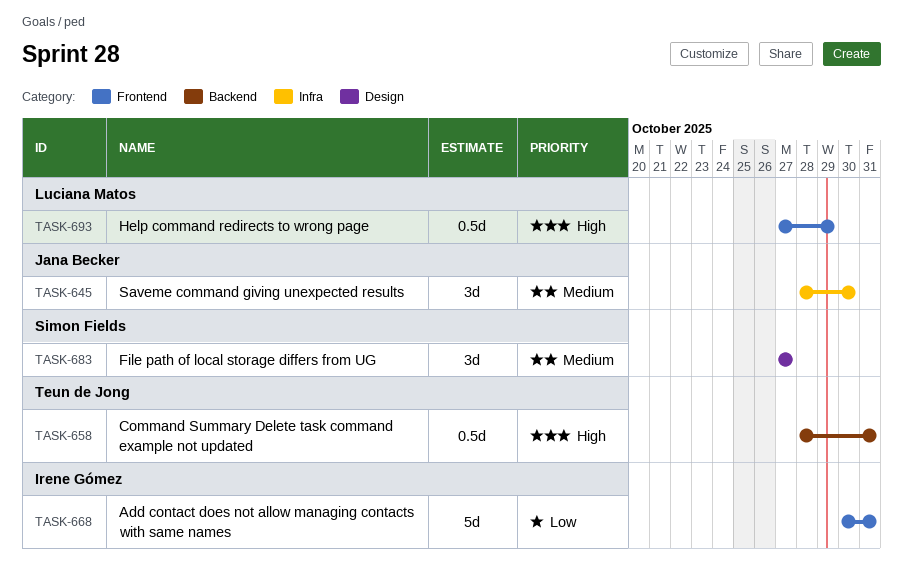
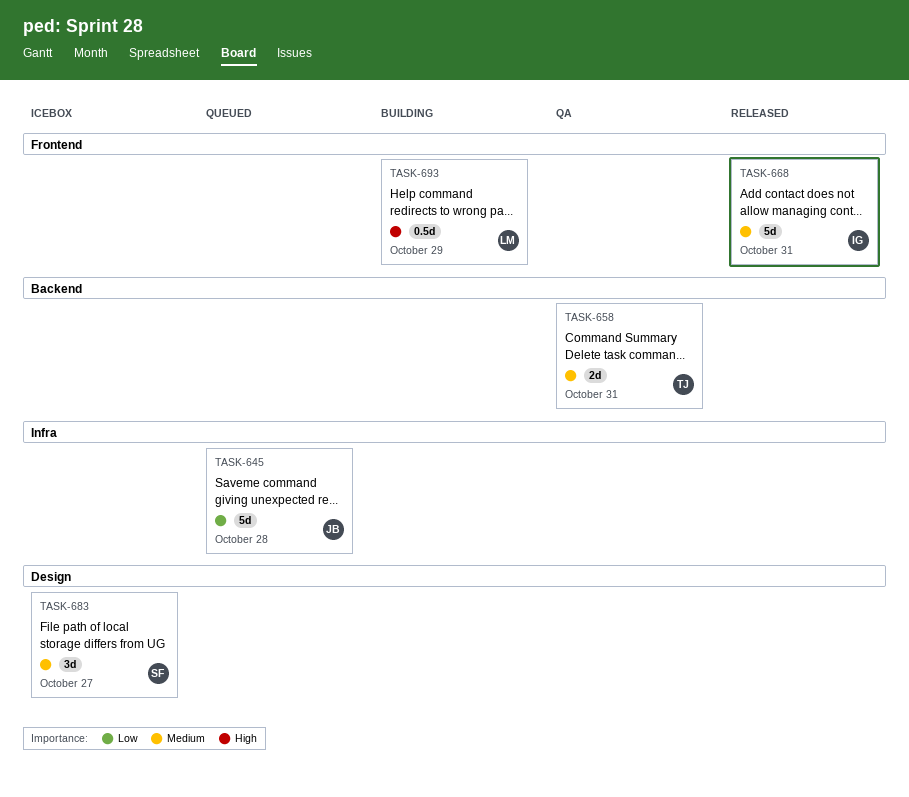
TASK-645, priority: Medium -> Low
TASK-645, estimate: 3d -> 5d
TASK-645, due: Oct 30 -> Oct 28
TASK-658, priority: High -> Medium
TASK-658, estimate: 0.5d -> 2d
TASK-668, priority: Low -> Medium

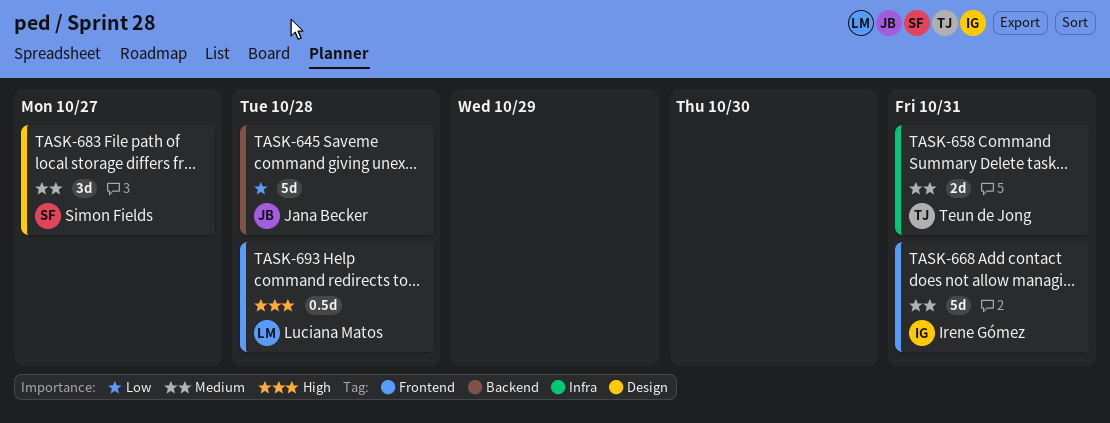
TASK-645, label: Infra -> Backend
TASK-658, label: Backend -> Infra
TASK-693, due: Oct 29 -> Oct 28

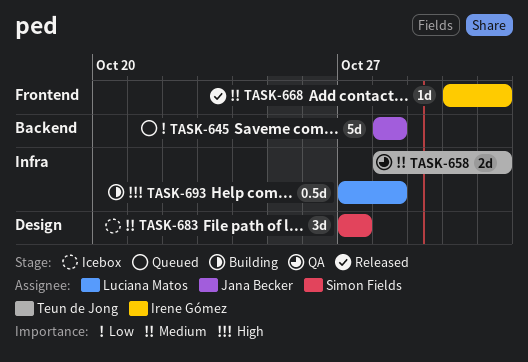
TASK-668, estimate: 5d -> 1d
TASK-693, label: Frontend -> Infra

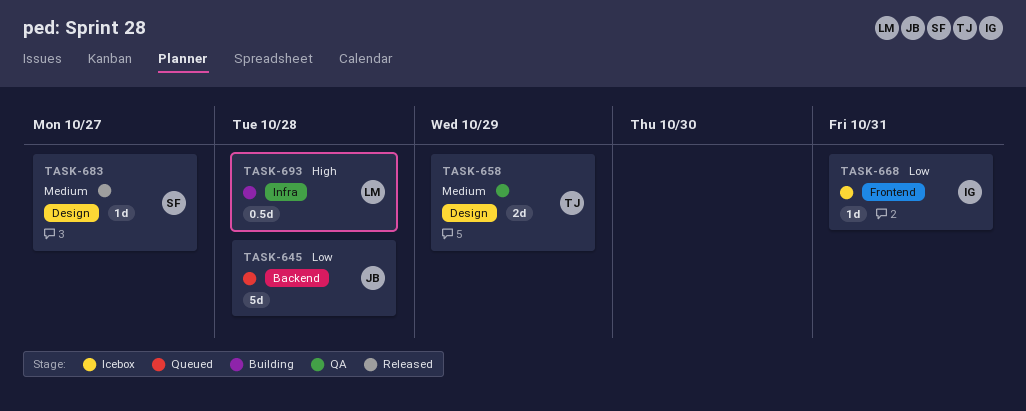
TASK-658, label: Infra -> Design
TASK-658, due: Oct 31 -> Oct 29
TASK-668, status: Released -> Icebox
TASK-668, priority: Medium -> Low
TASK-683, status: Icebox -> Released
TASK-683, estimate: 3d -> 1d

